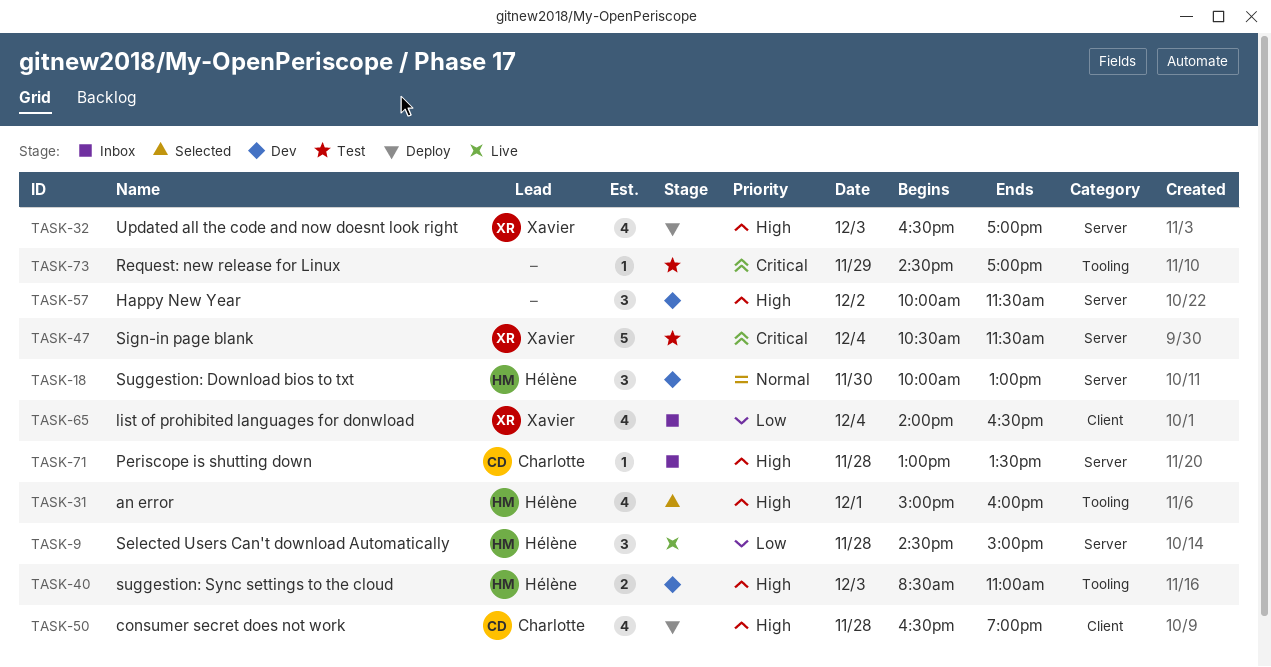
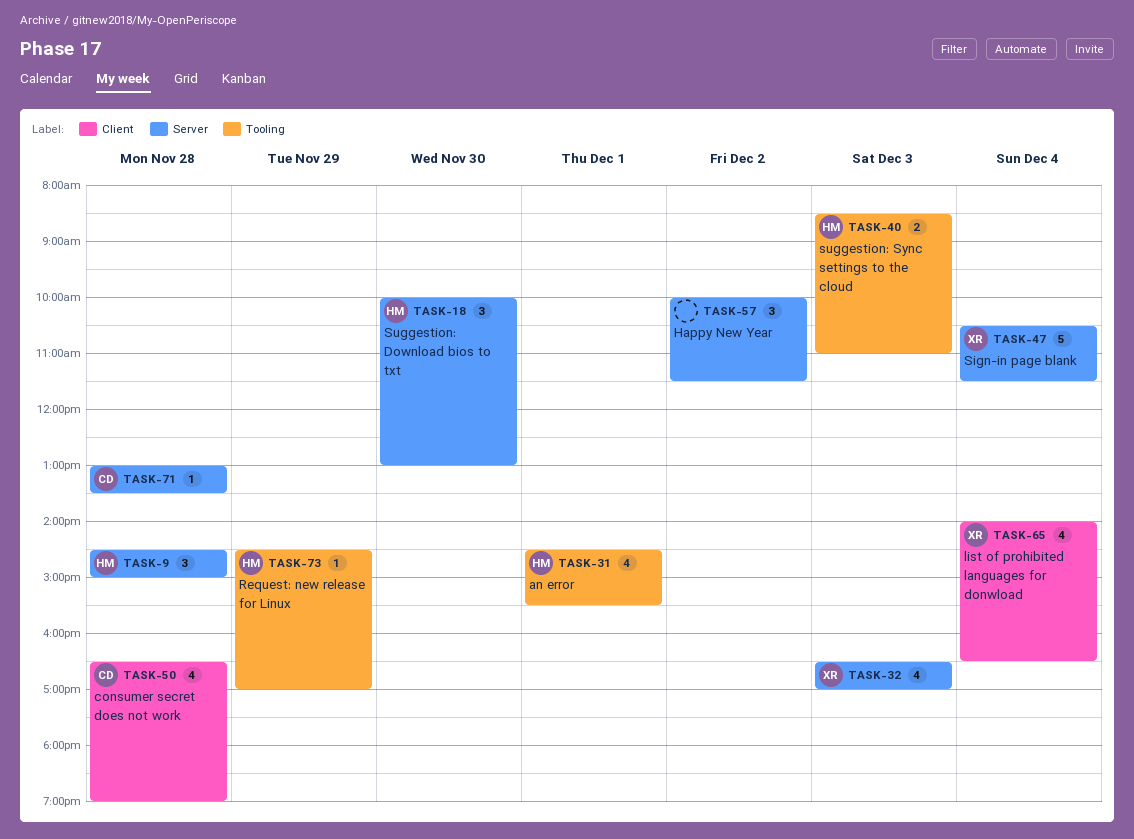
TASK-31, begins: 15:00 -> 14:30
TASK-31, ends: 16:00 -> 15:30
TASK-73, owner: none -> Hélène

